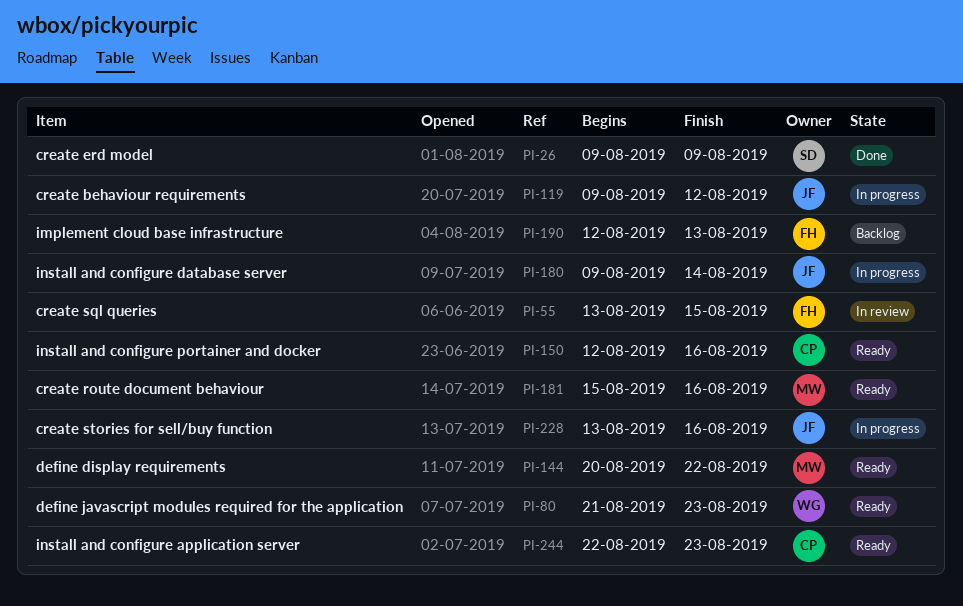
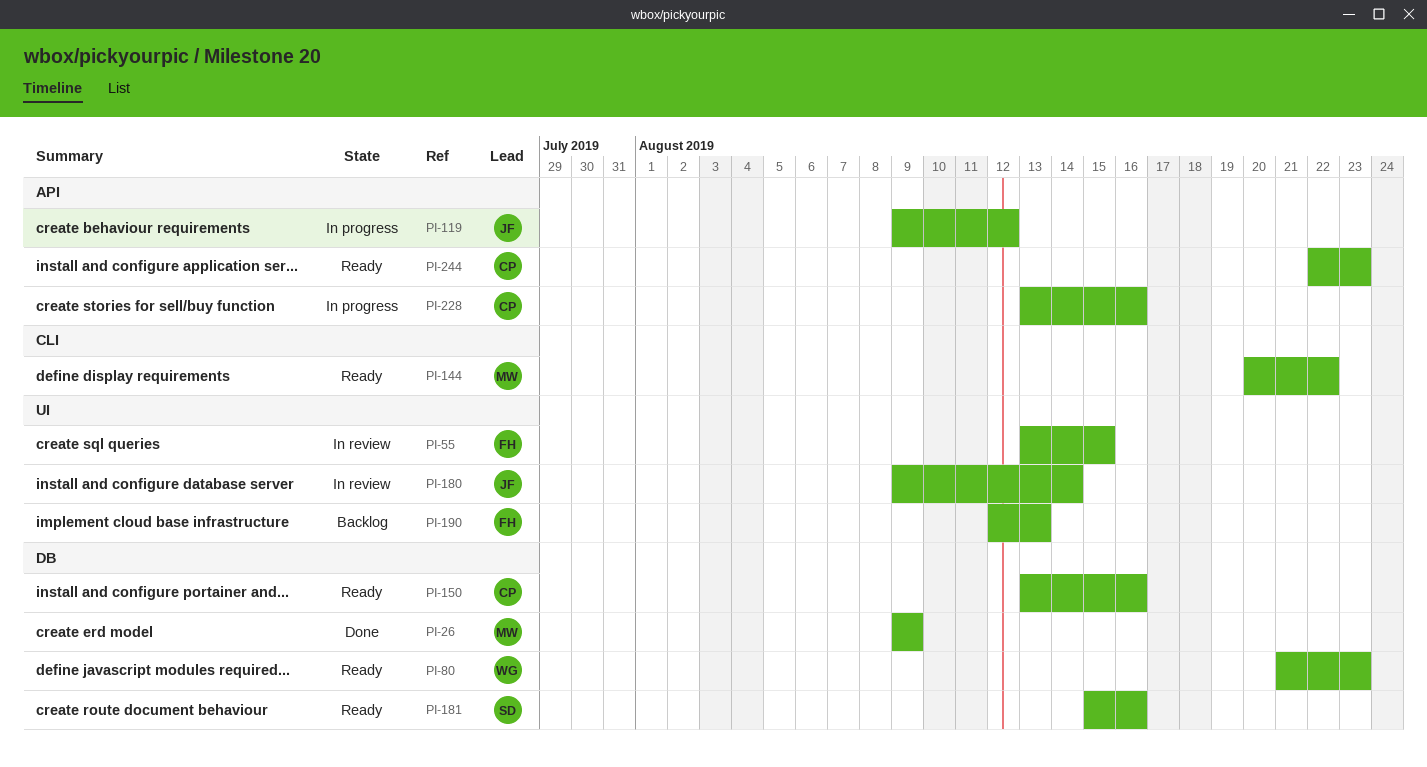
PI-26, owner: SD -> MW
PI-150, start: Aug 12 -> Aug 13
PI-180, status: In progress -> In review
PI-181, owner: MW -> SD
PI-228, owner: JF -> CP

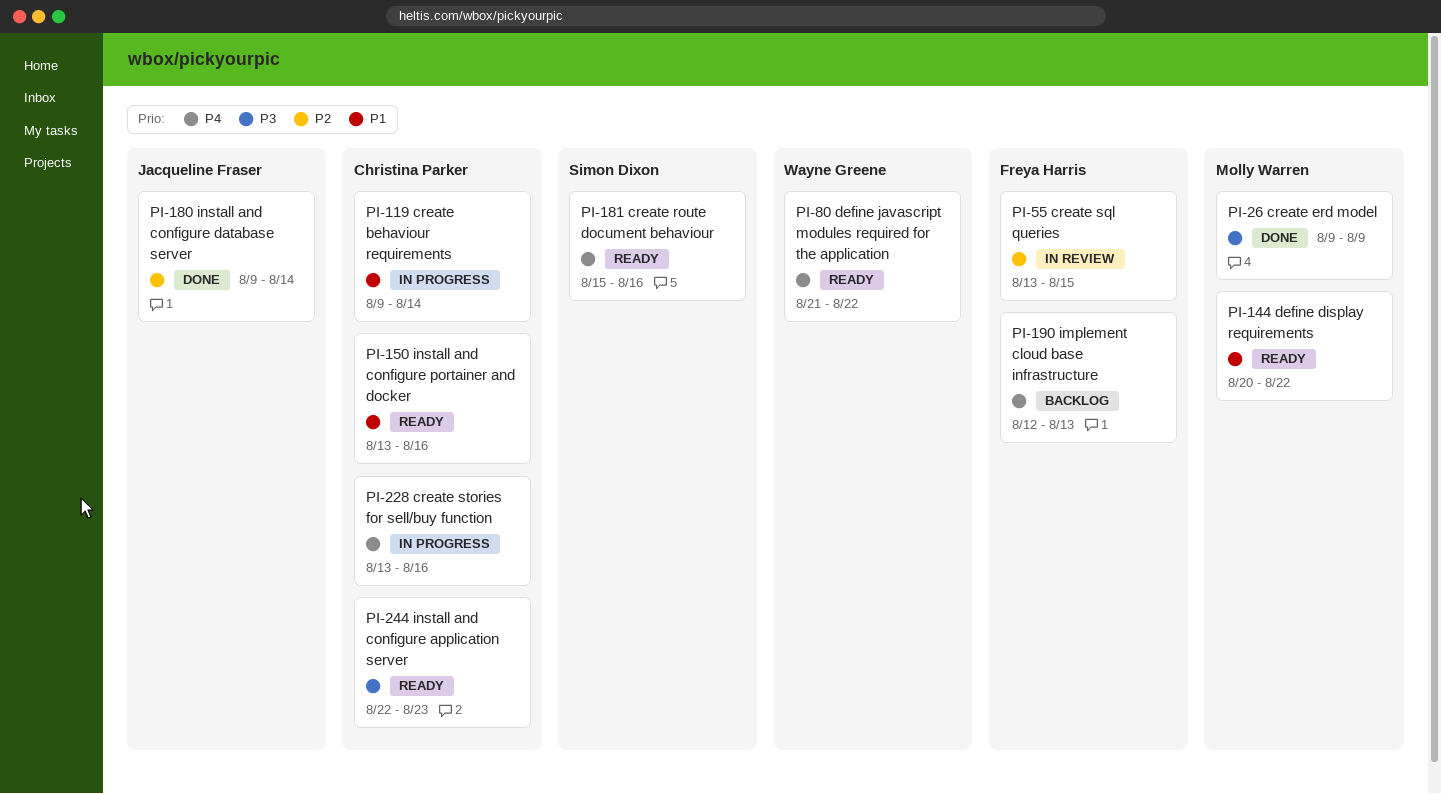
PI-80, due: Aug 23 -> Aug 22
PI-119, owner: Jacqueline Fraser -> Christina Parker
PI-119, due: Aug 12 -> Aug 14
PI-180, status: In review -> Done

